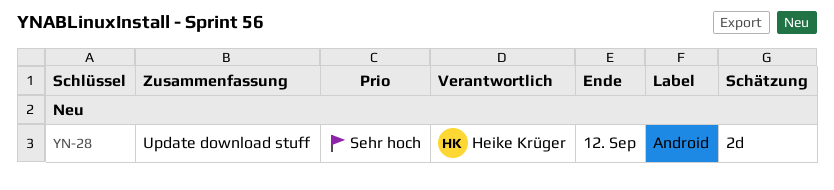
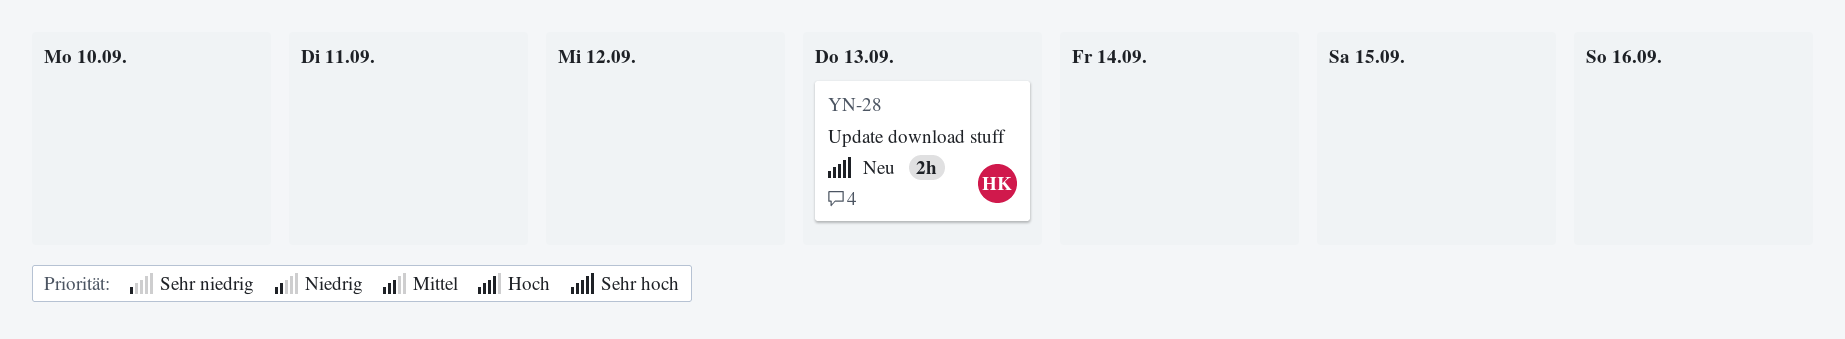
YN-28, estimate: 2d -> 2h
YN-28, due: Sep 12 -> Sep 13

